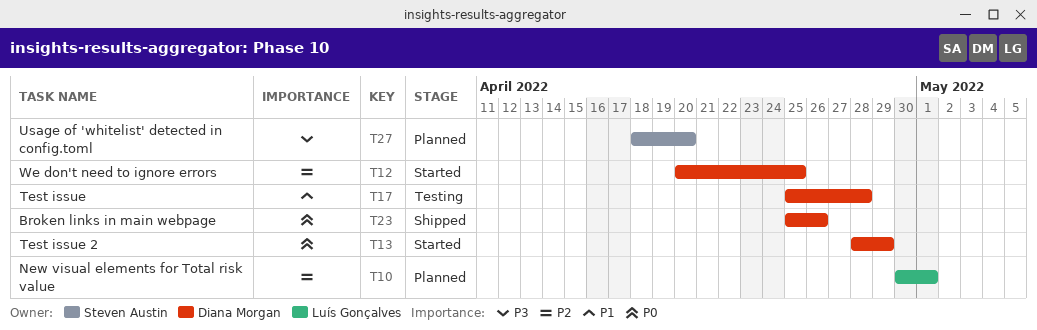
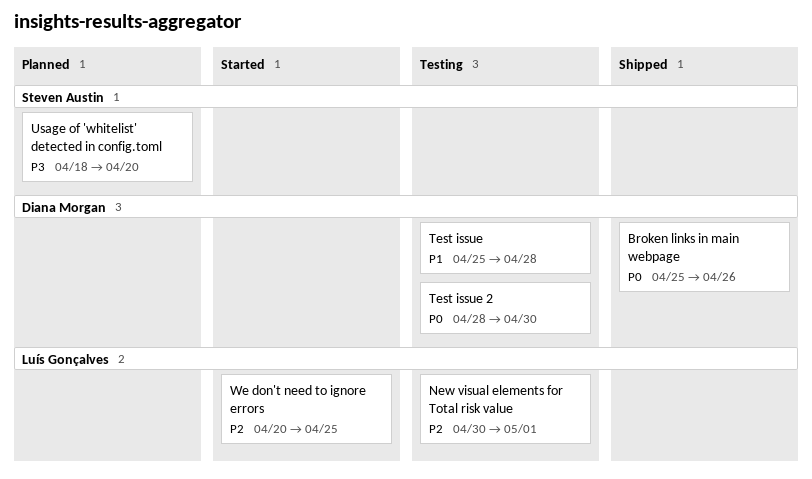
New visual elements for Total risk value, status: Planned -> Testing
Test issue 2, status: Started -> Testing
Test issue 2, due: Apr 29 -> Apr 30
We don't need to ignore errors, owner: Diana Morgan -> Luís Gonçalves

